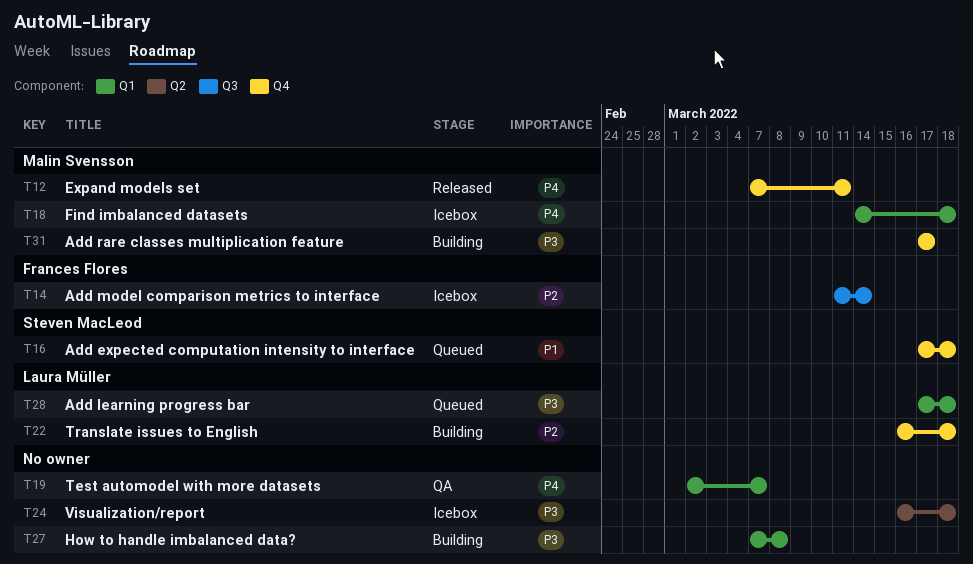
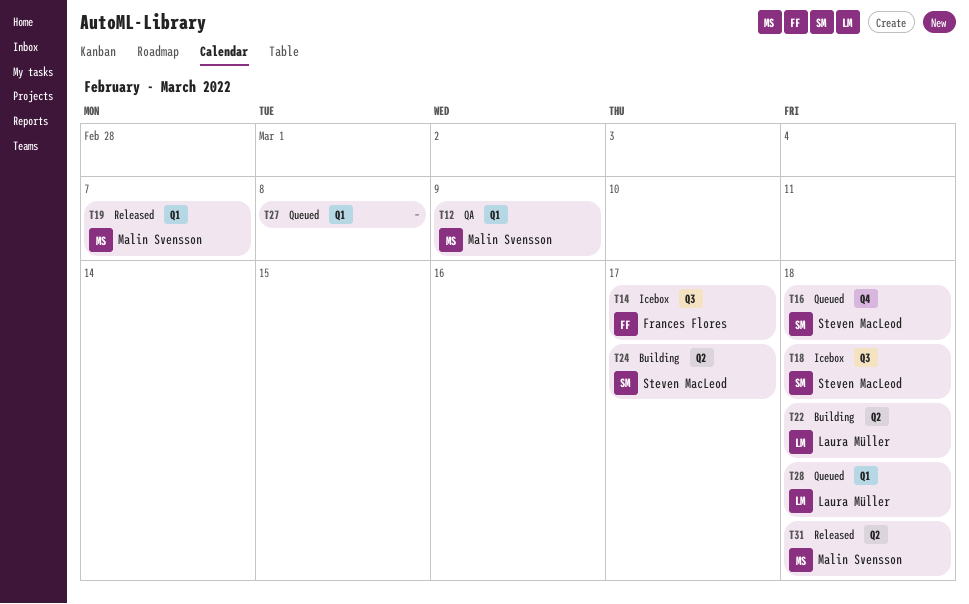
T12, status: Released -> QA
T12, label: Q4 -> Q1
T12, due: Mar 11 -> Mar 9
T14, due: Mar 14 -> Mar 17
T18, owner: Malin Svensson -> Steven MacLeod
T18, label: Q1 -> Q3
T19, status: QA -> Released
T19, owner: none -> Malin Svensson
T22, label: Q4 -> Q2
T24, status: Icebox -> Building
T24, owner: none -> Steven MacLeod
T24, due: Mar 18 -> Mar 17
T27, status: Building -> Queued
T31, status: Building -> Released
T31, label: Q4 -> Q2
T31, due: Mar 17 -> Mar 18

